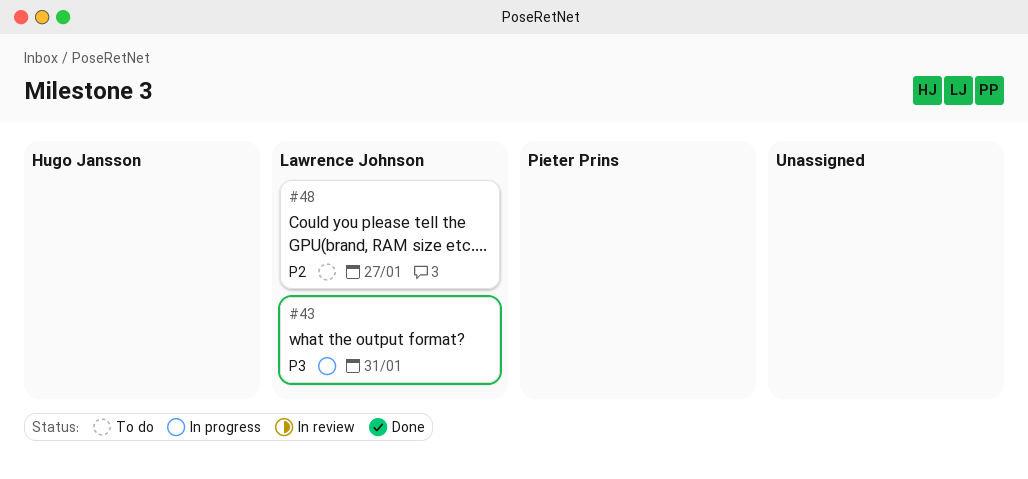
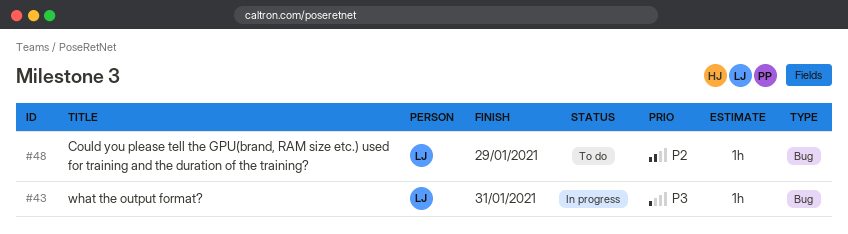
#48, due: Jan 27 -> Jan 29

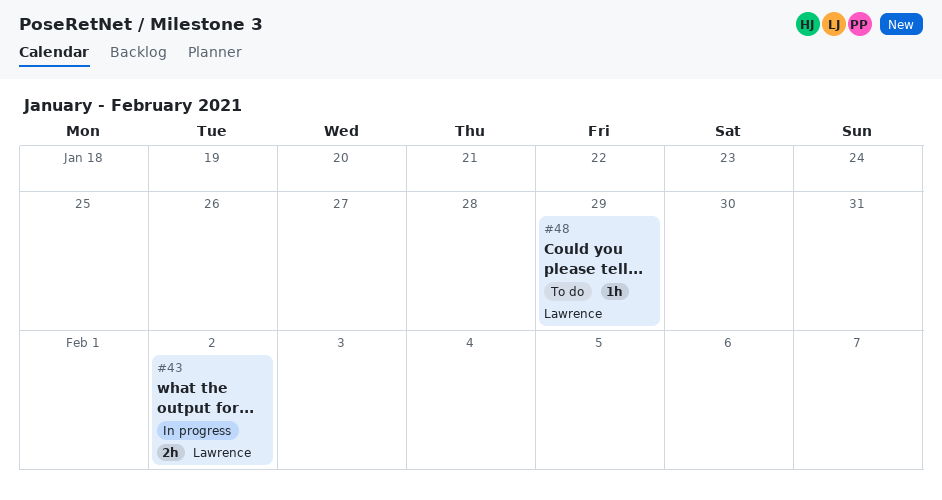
#43, estimate: 1h -> 2h
#43, due: Jan 31 -> Feb 2

